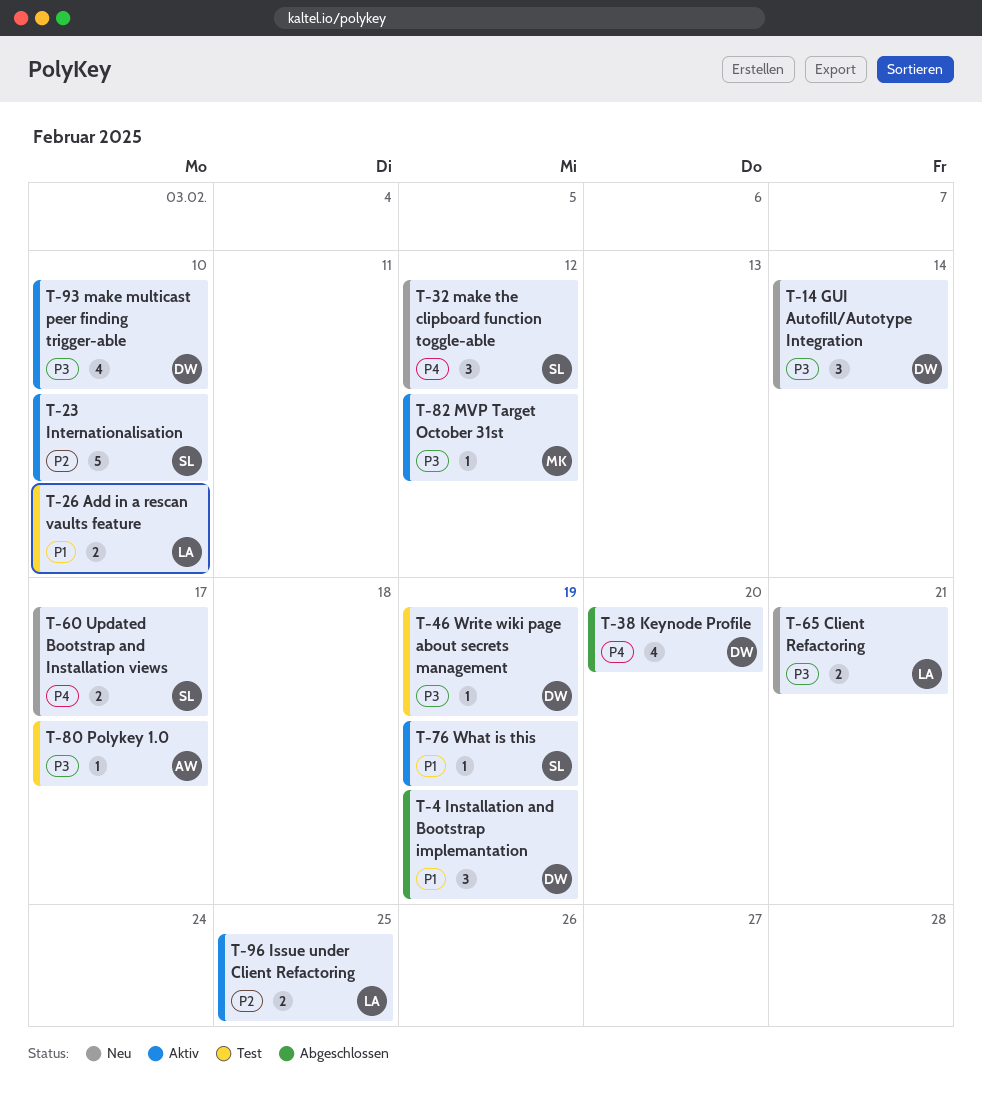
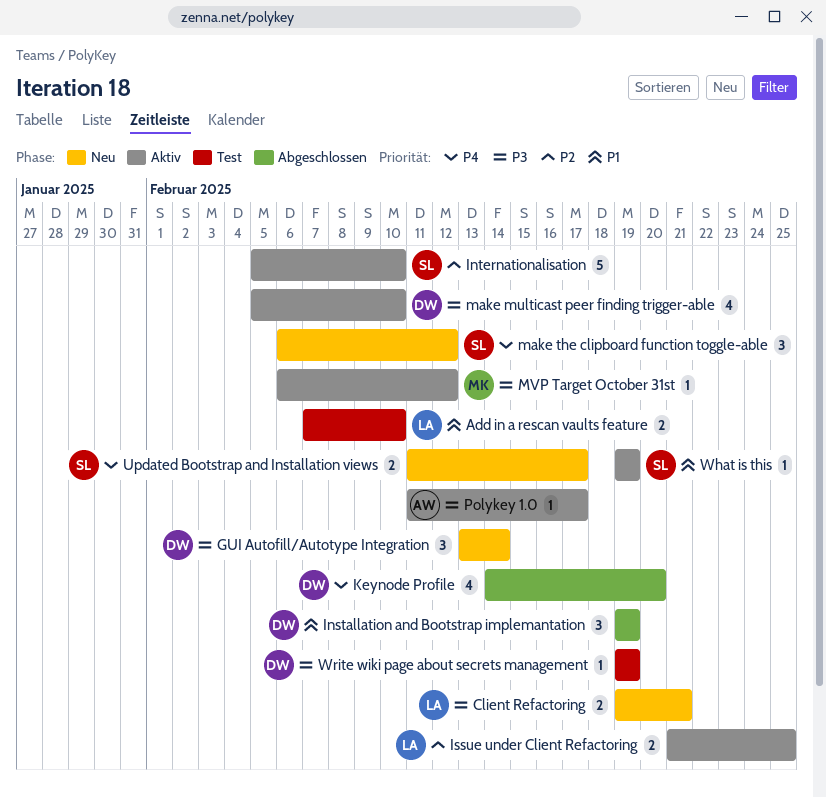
Polykey 1.0, status: Test -> Aktiv

